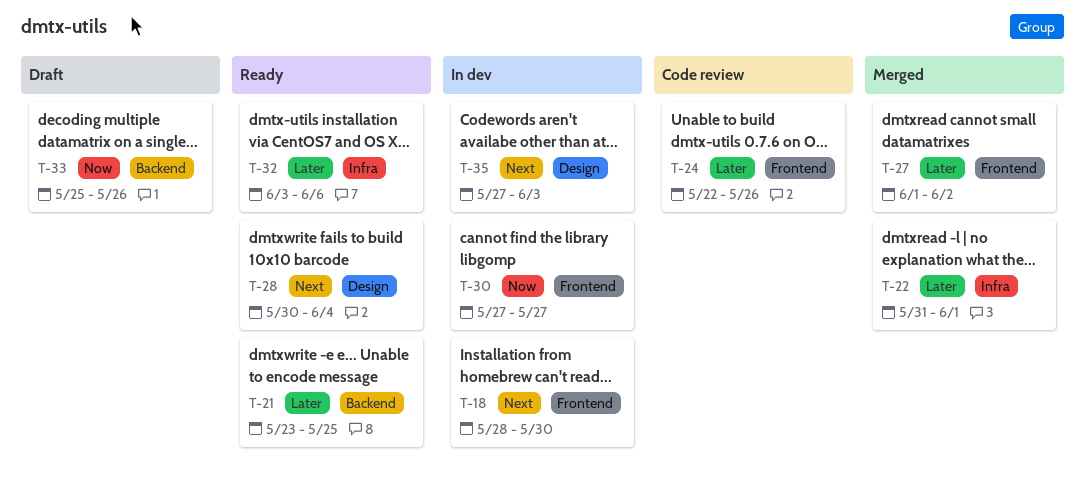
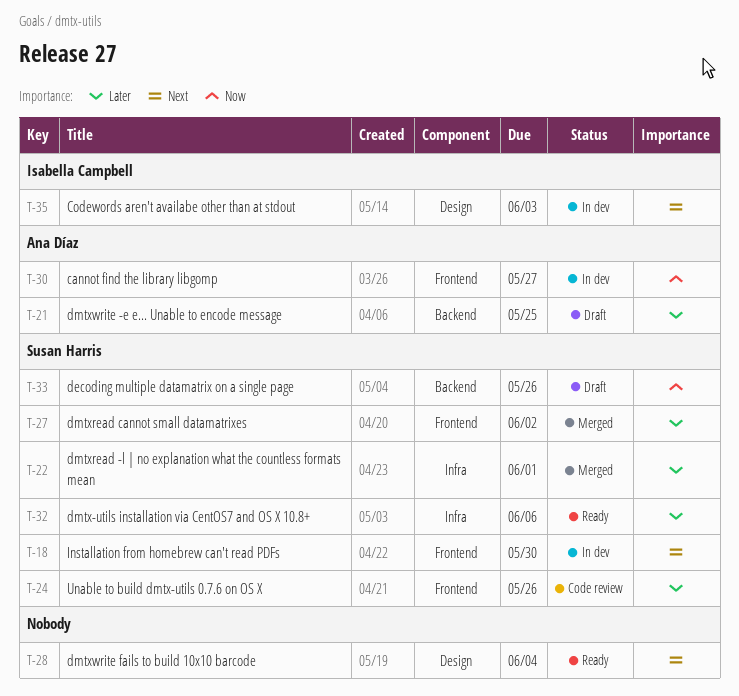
T-21, status: Ready -> Draft

